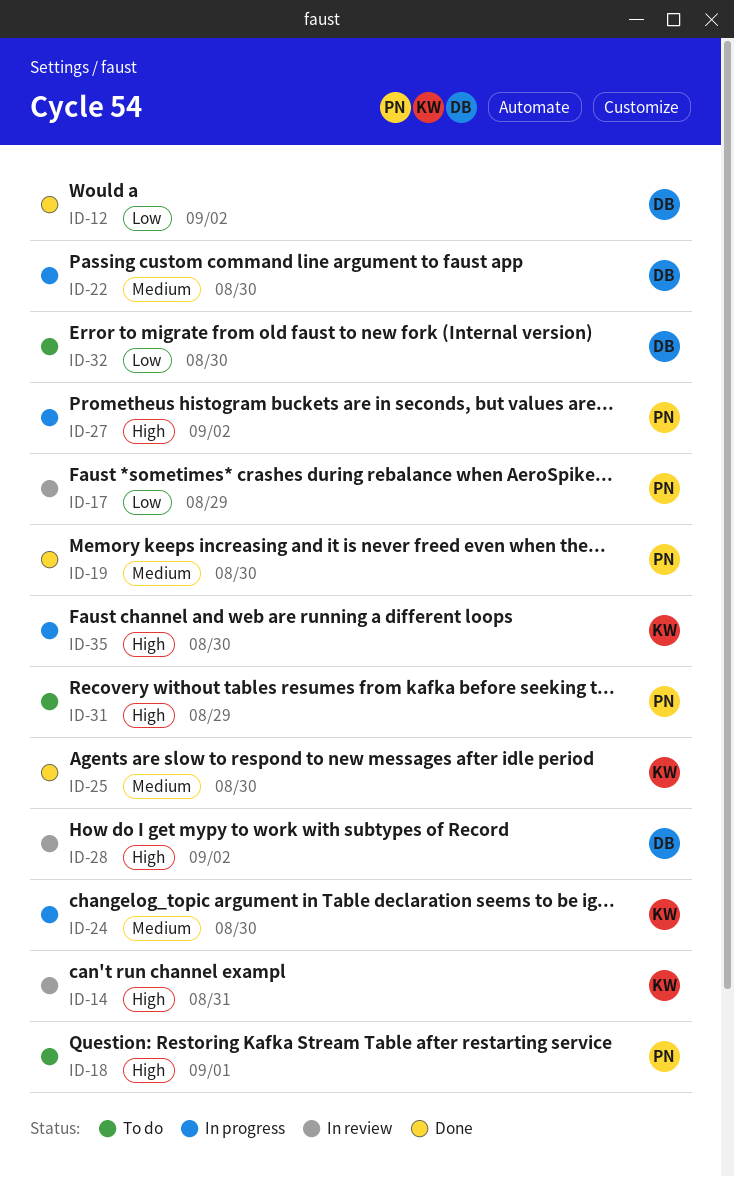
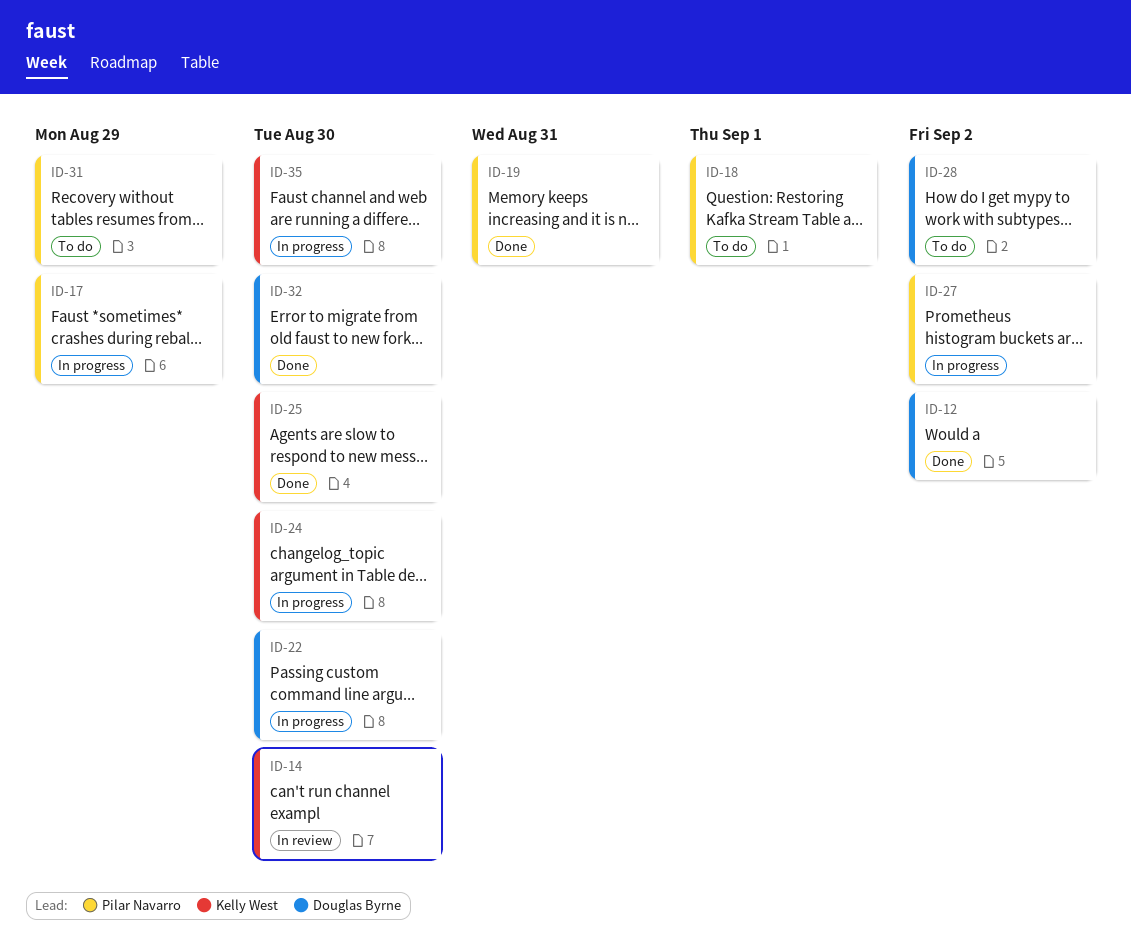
ID-14, due: Aug 31 -> Aug 30
ID-17, status: In review -> In progress
ID-19, due: Aug 30 -> Aug 31
ID-28, status: In review -> To do
ID-32, status: To do -> Done

